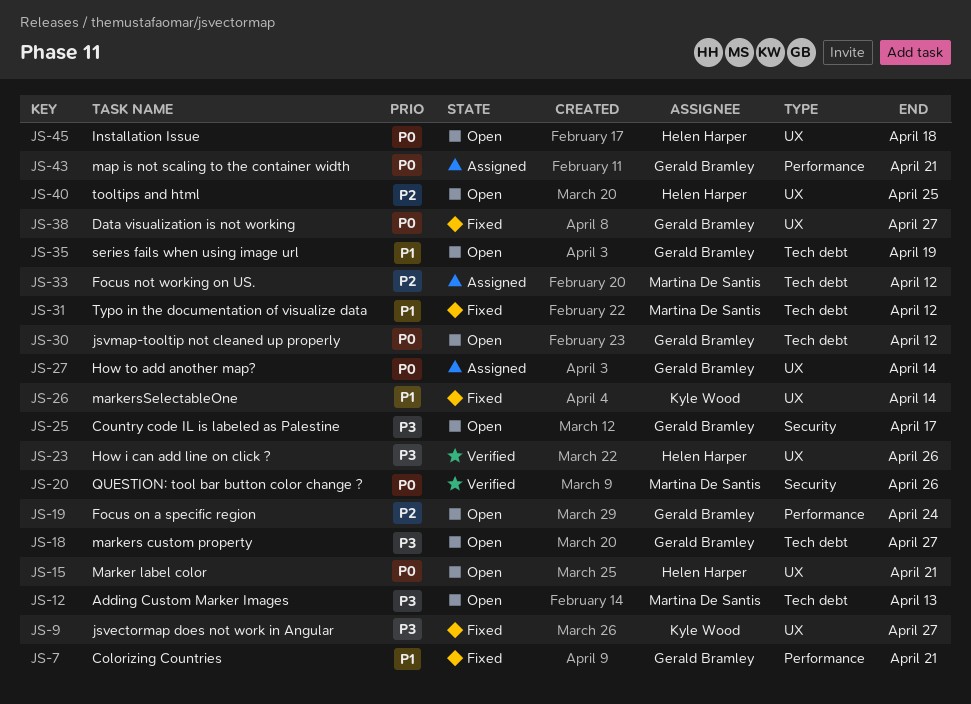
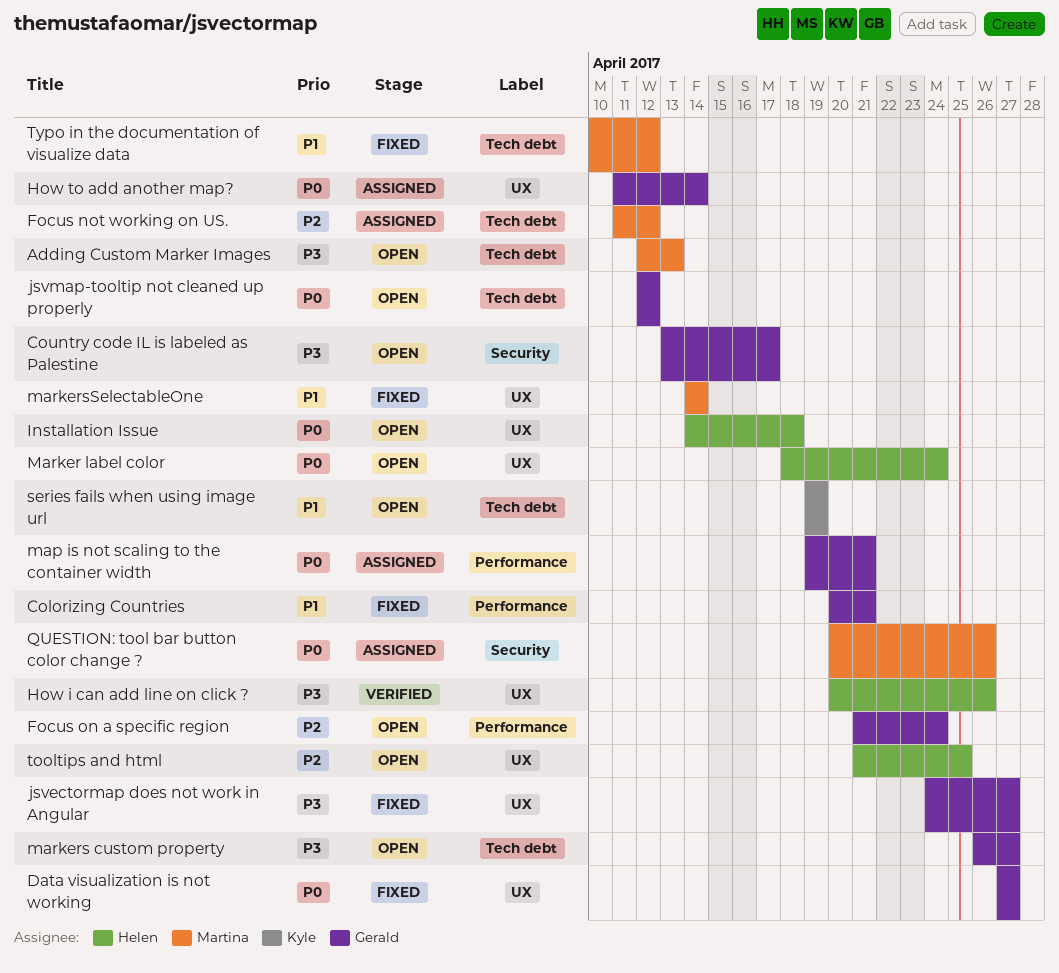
jsvectormap does not work in Angular, owner: Kyle Wood -> Gerald Bramley
Marker label color, due: Apr 21 -> Apr 24
markersSelectableOne, owner: Kyle Wood -> Martina De Santis
QUESTION: tool bar button color change ?, status: Verified -> Assigned
series fails when using image url, owner: Gerald Bramley -> Kyle Wood

